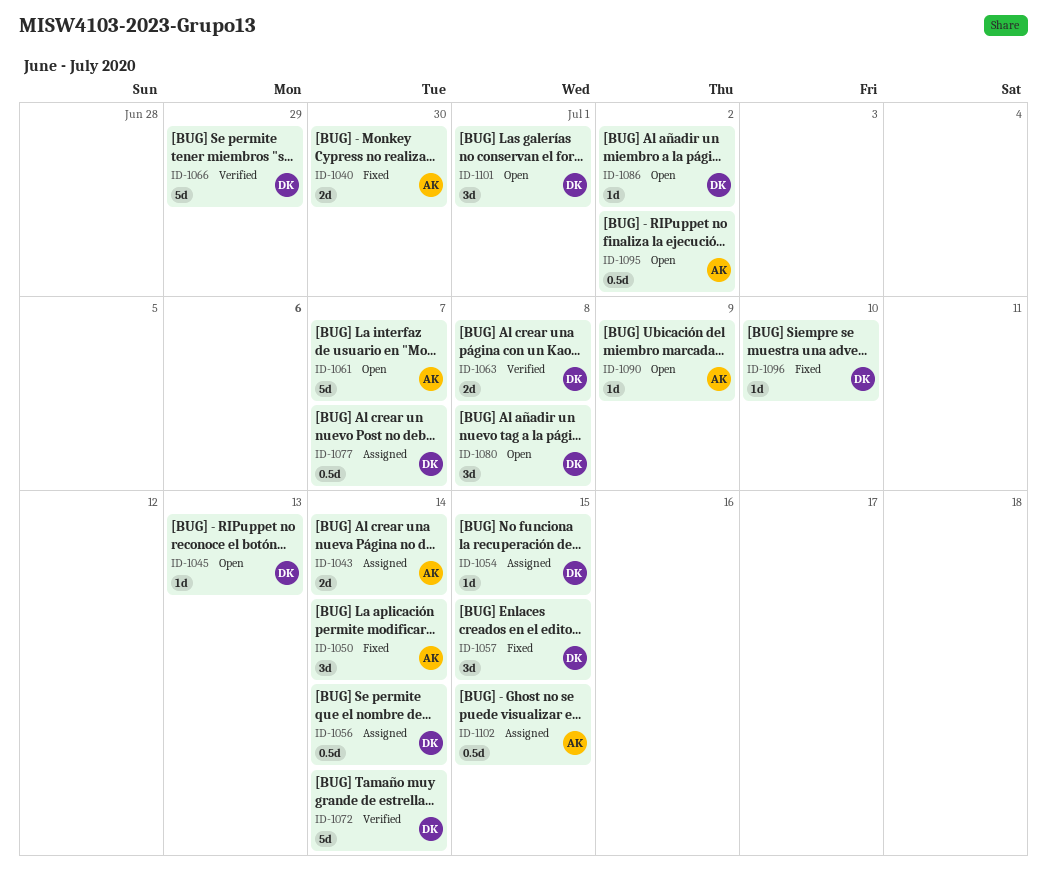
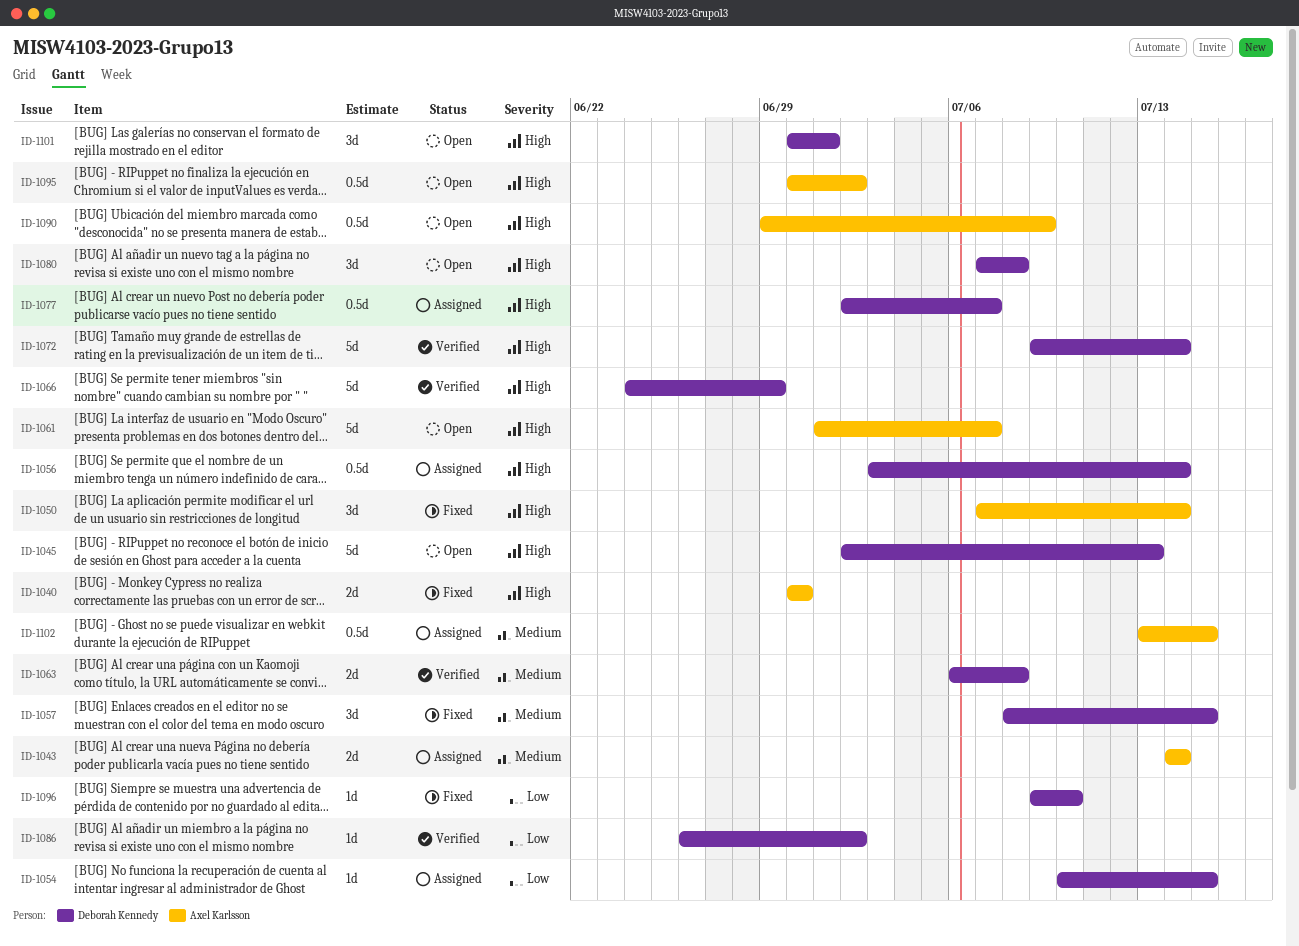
ID-1045, estimate: 1d -> 5d
ID-1086, status: Open -> Verified
ID-1090, estimate: 1d -> 0.5d

